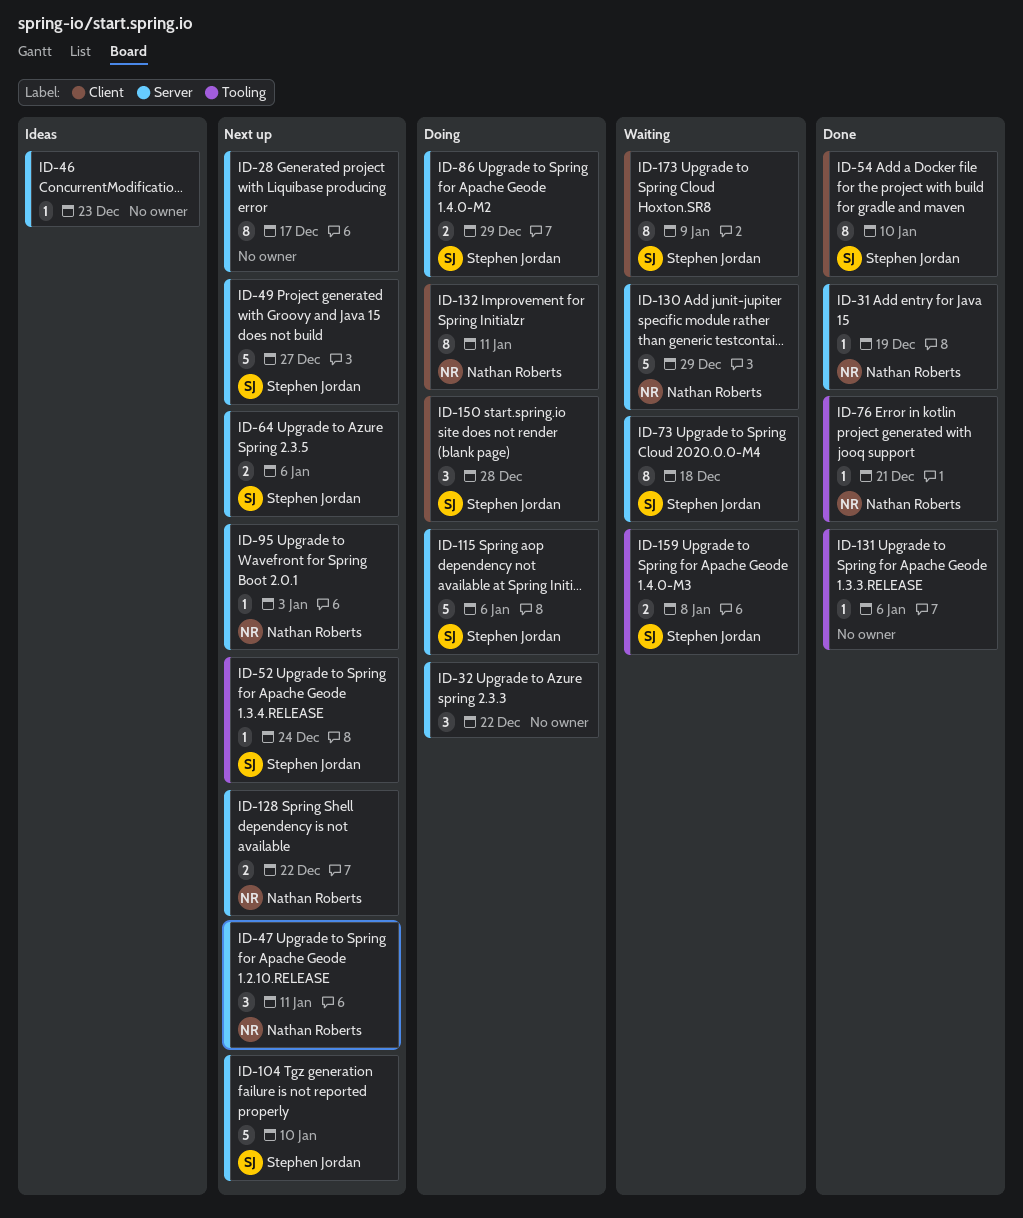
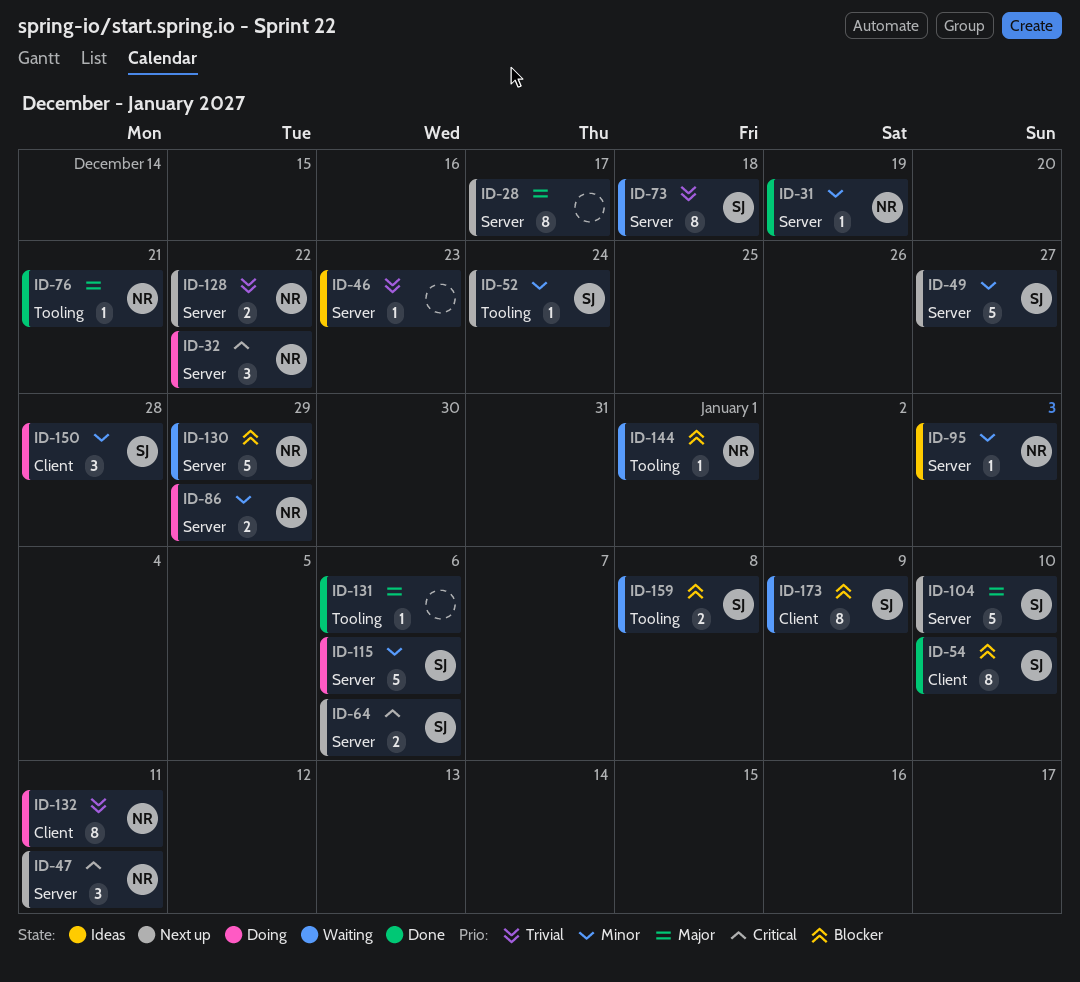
ID-32, owner: none -> Nathan Roberts
ID-86, owner: Stephen Jordan -> Nathan Roberts
ID-95, status: Next up -> Ideas
ID-144: none -> present

